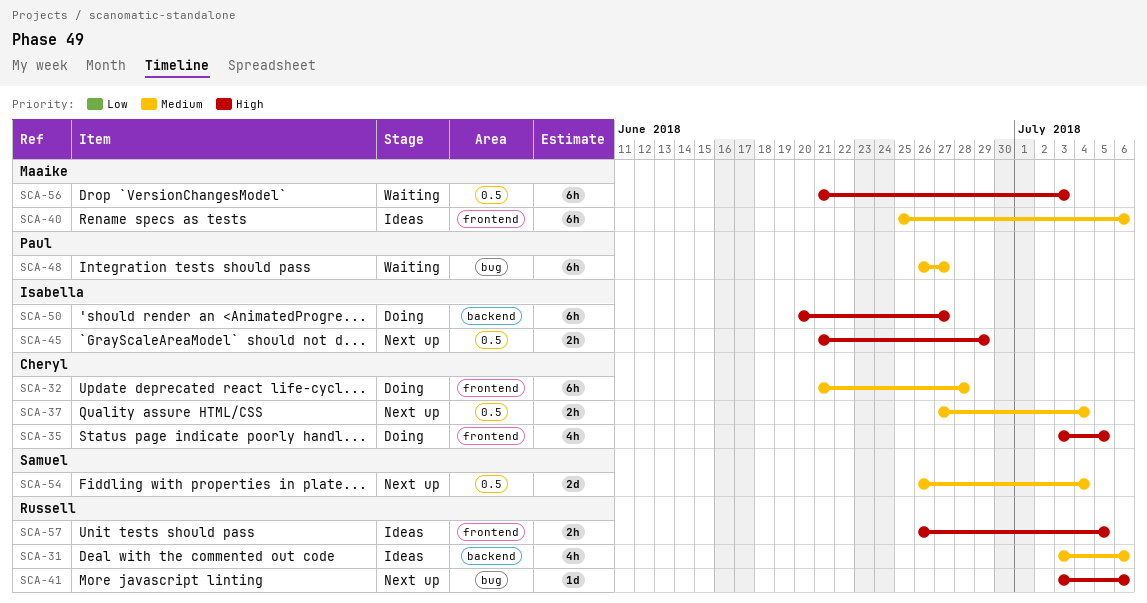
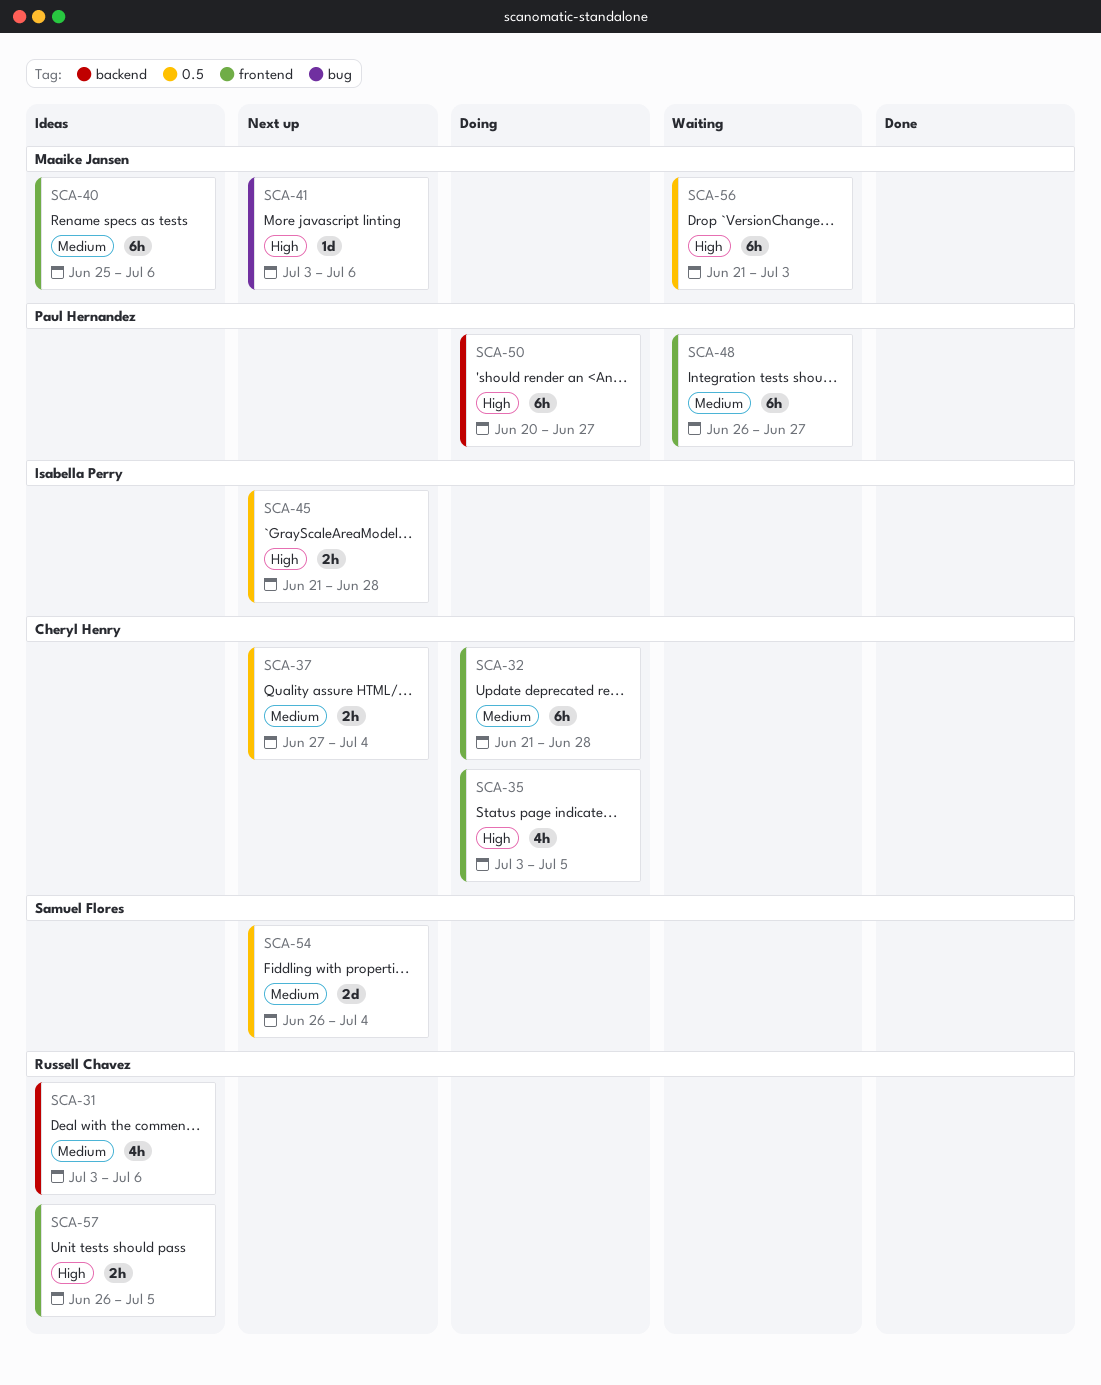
SCA-41, owner: Russell Chavez -> Maaike Jansen
SCA-45, due: Jun 29 -> Jun 28
SCA-48, label: bug -> frontend
SCA-50, owner: Isabella Perry -> Paul Hernandez

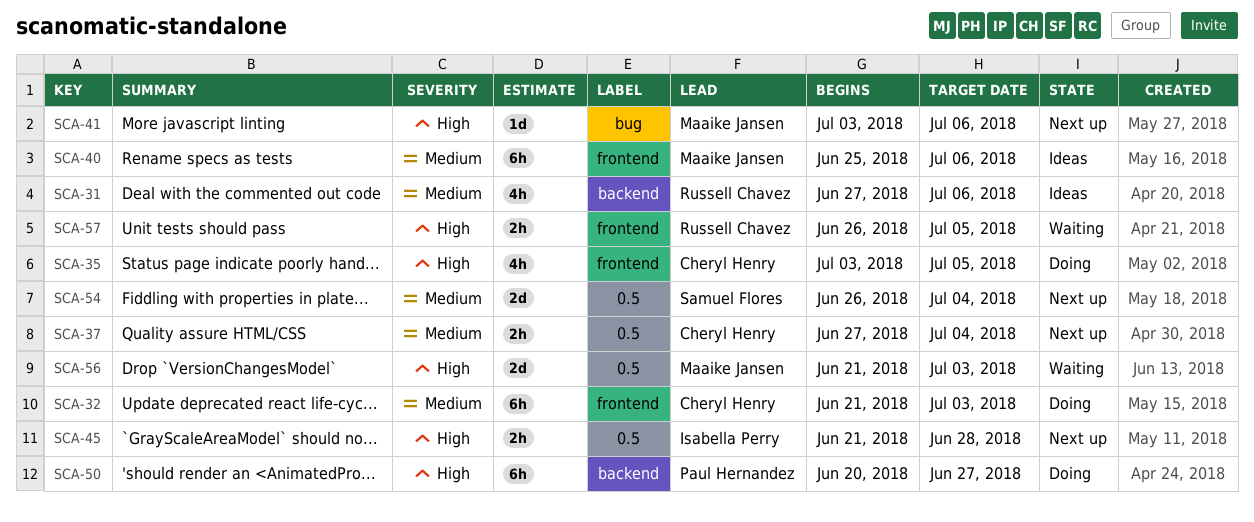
SCA-31, start: Jul 3 -> Jun 27
SCA-32, due: Jun 28 -> Jul 3
SCA-48: present -> none
SCA-56, estimate: 6h -> 2d
SCA-57, status: Ideas -> Waiting

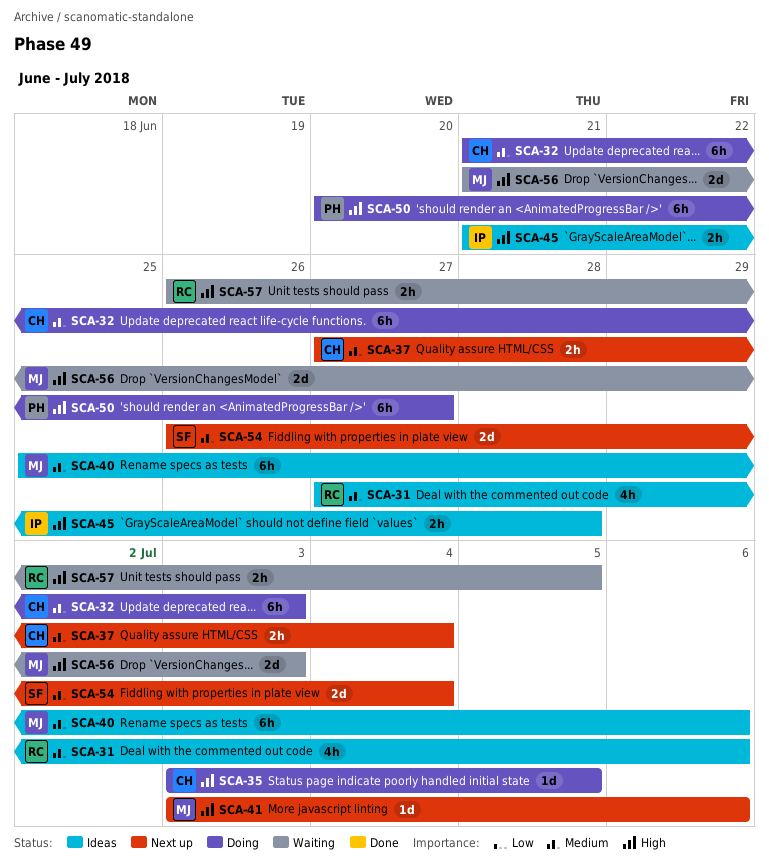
SCA-35, estimate: 4h -> 1d
SCA-45, status: Next up -> Ideas

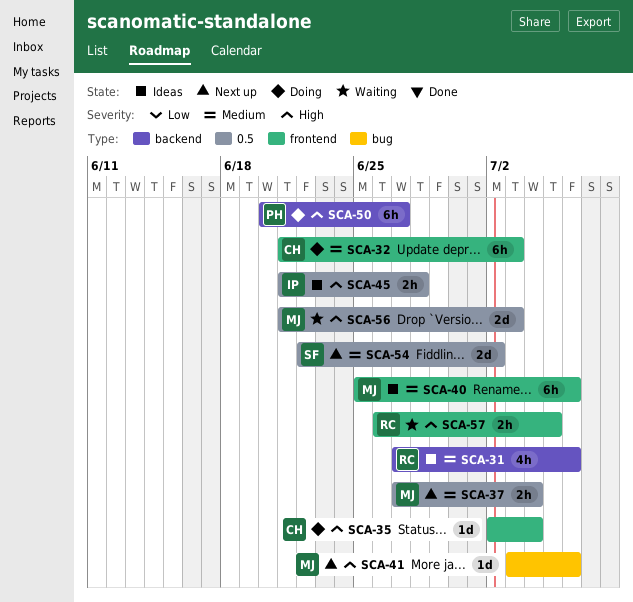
SCA-35, start: Jul 3 -> Jul 2
SCA-35, due: Jul 5 -> Jul 4
SCA-37, owner: CH -> MJ
SCA-54, start: Jun 26 -> Jun 22
SCA-54, due: Jul 4 -> Jul 2

